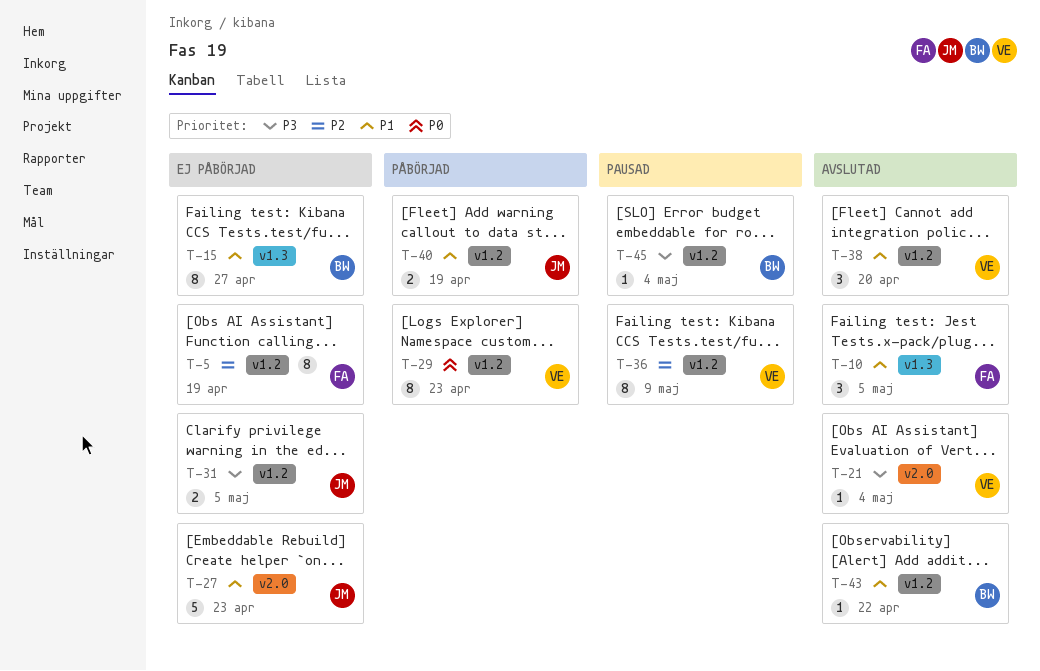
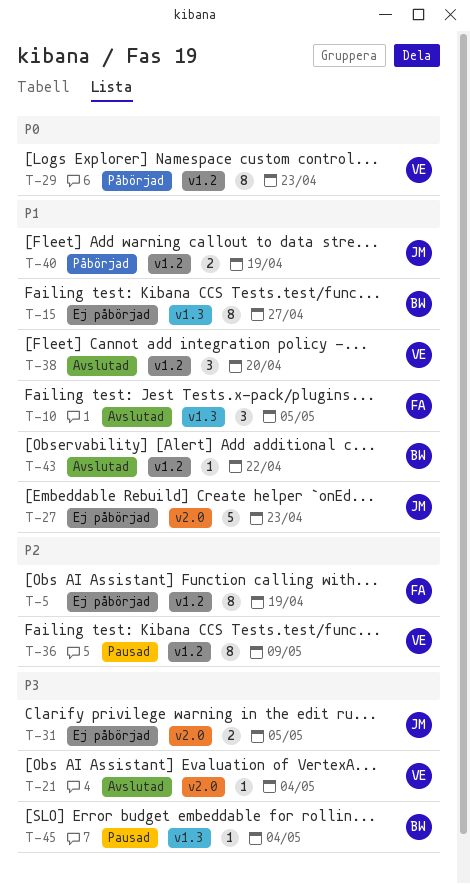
T-31, label: v1.2 -> v2.0
T-45, label: v1.2 -> v1.3

